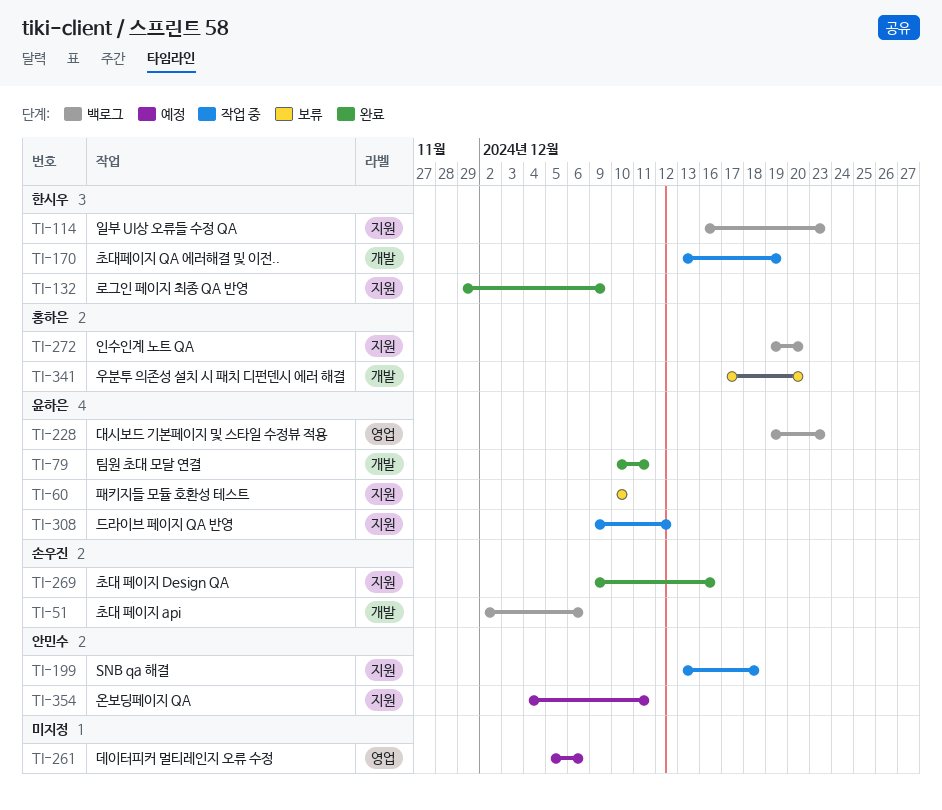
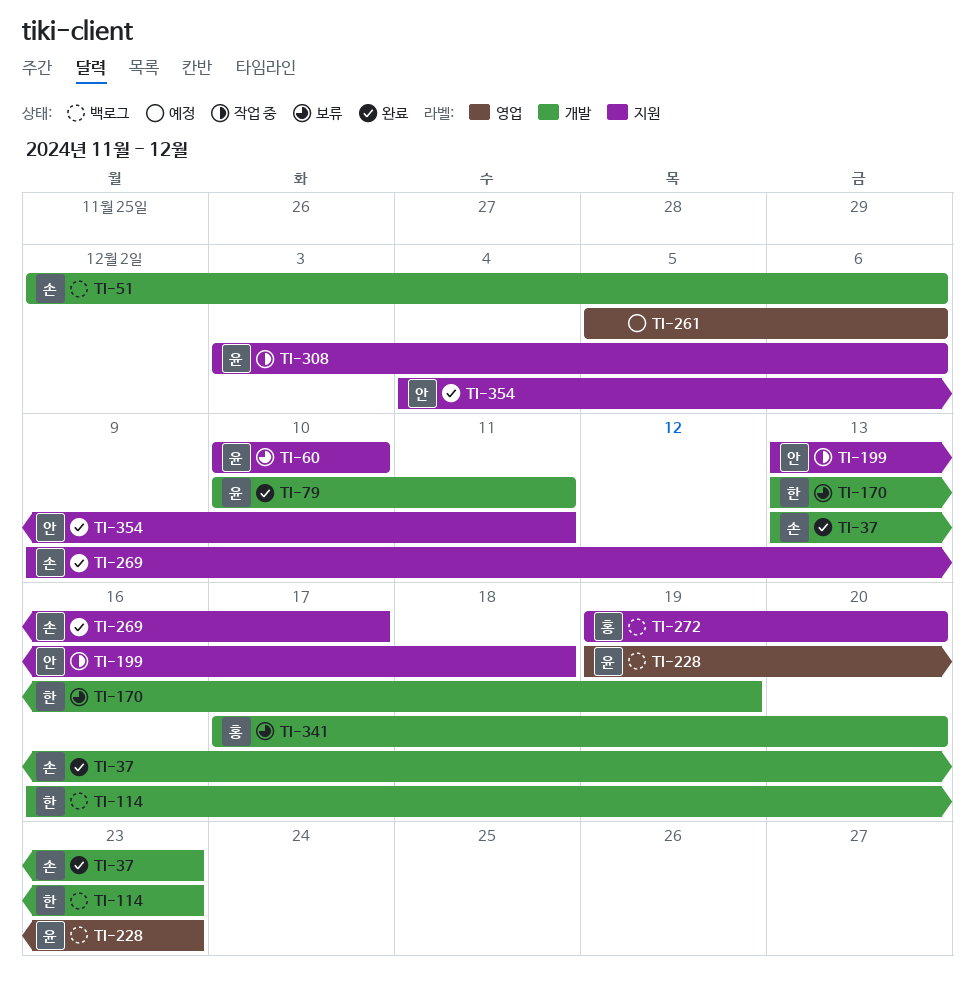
TI-37: none -> present
TI-114, label: 지원 -> 개발
TI-132: present -> none
TI-170, status: 작업 중 -> 보류
TI-269, due: Dec 16 -> Dec 17
TI-308, start: Dec 9 -> Dec 3
TI-308, due: Dec 12 -> Dec 6
TI-354, status: 예정 -> 완료

